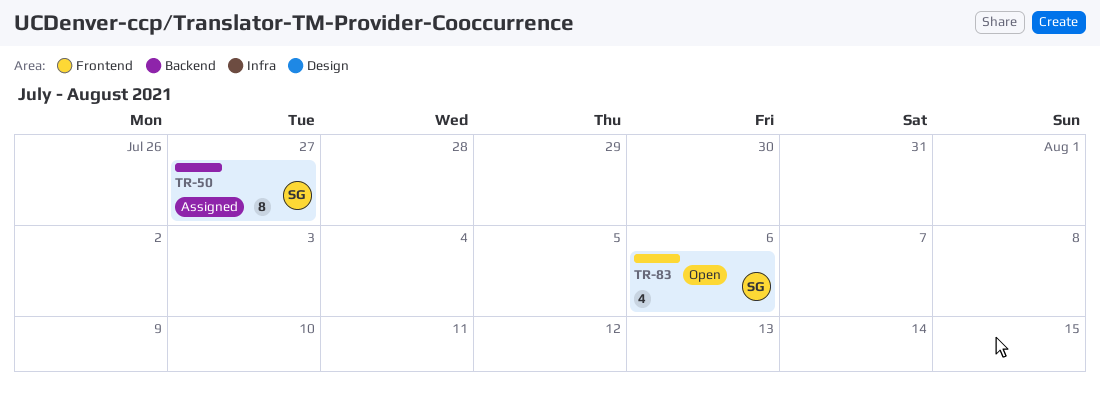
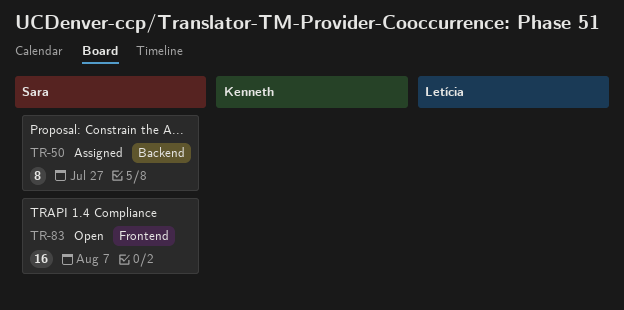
TR-83, estimate: 4 -> 16
TR-83, due: Aug 6 -> Aug 7

